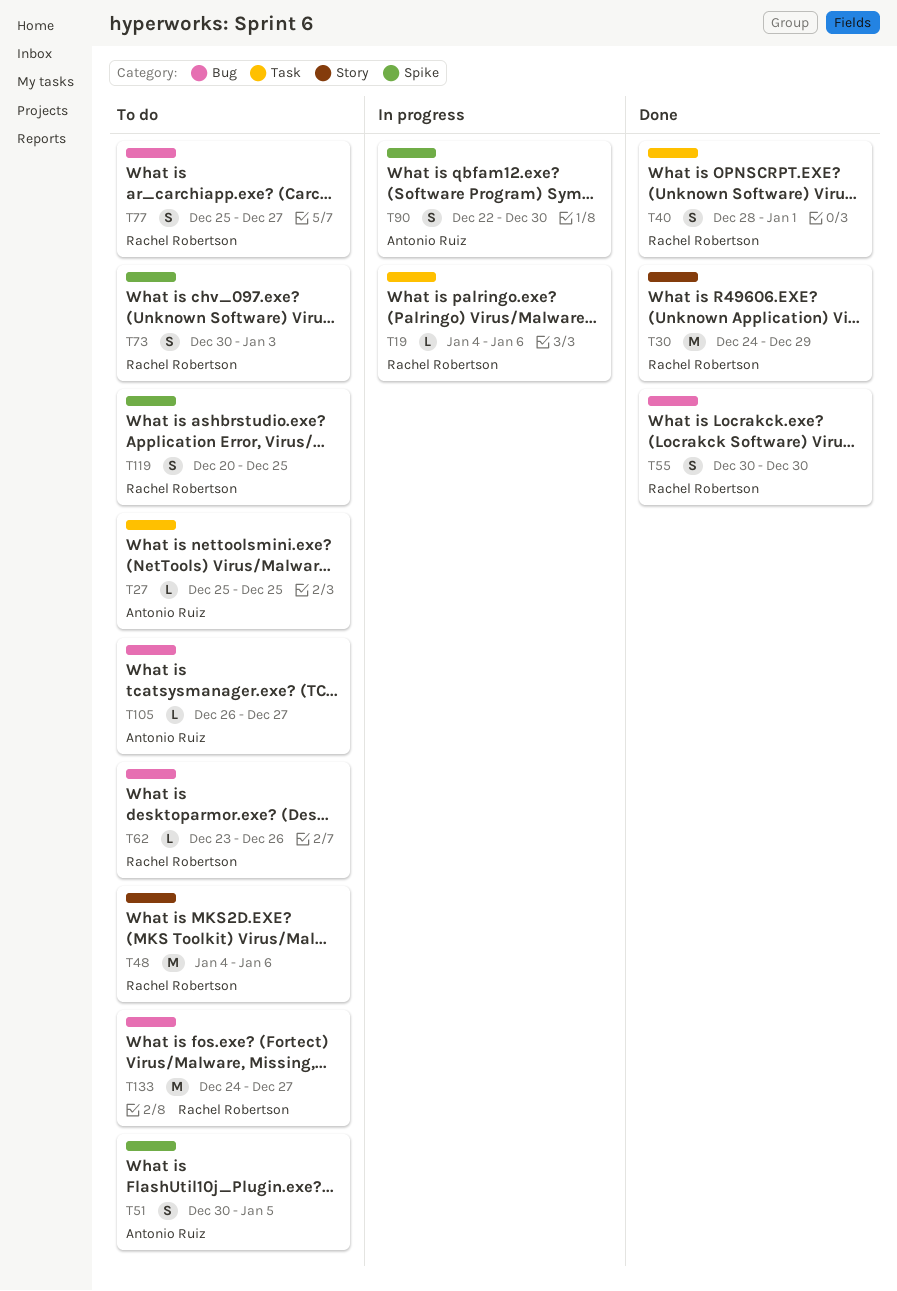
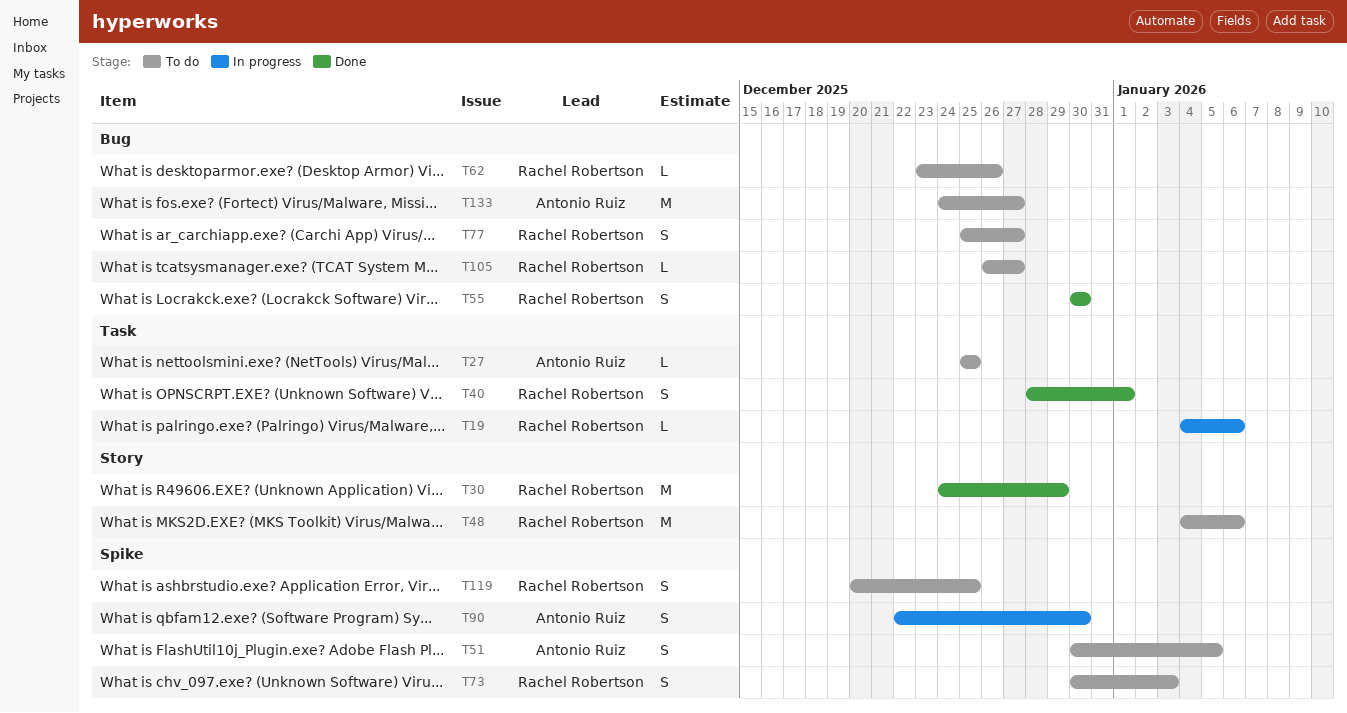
T105, owner: Antonio Ruiz -> Rachel Robertson
T133, owner: Rachel Robertson -> Antonio Ruiz

